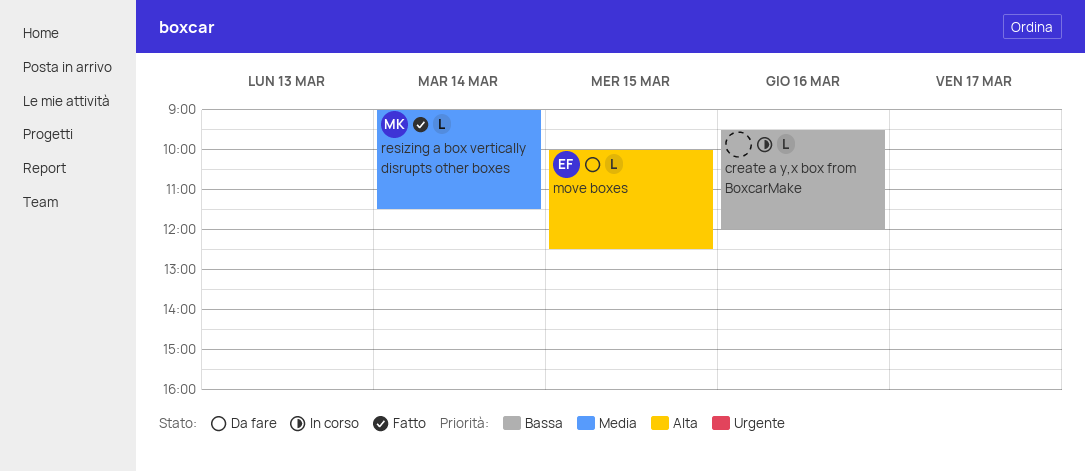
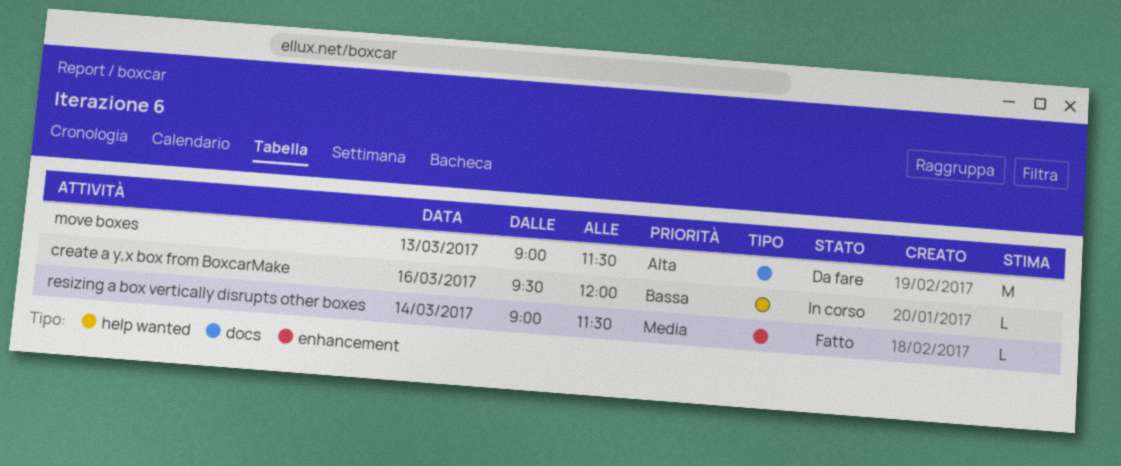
move boxes, estimate: L -> M
move boxes, day: Mar 15 -> Mar 13
move boxes, begins: 10:00 -> 09:00
move boxes, ends: 12:30 -> 11:30

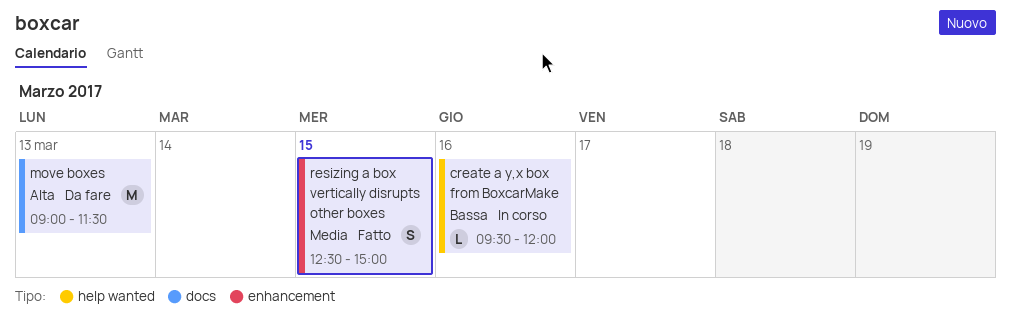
resizing a box vertically disrupts other boxes, estimate: L -> S
resizing a box vertically disrupts other boxes, day: Mar 14 -> Mar 15
resizing a box vertically disrupts other boxes, begins: 09:00 -> 12:30
resizing a box vertically disrupts other boxes, ends: 11:30 -> 15:00

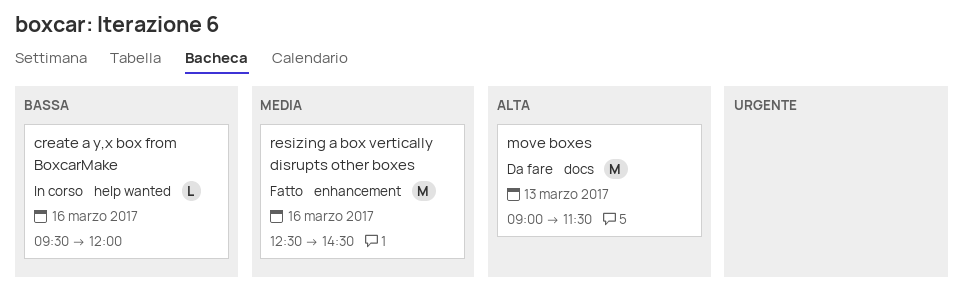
resizing a box vertically disrupts other boxes, estimate: S -> M
resizing a box vertically disrupts other boxes, day: Mar 15 -> Mar 16
resizing a box vertically disrupts other boxes, ends: 15:00 -> 14:30

